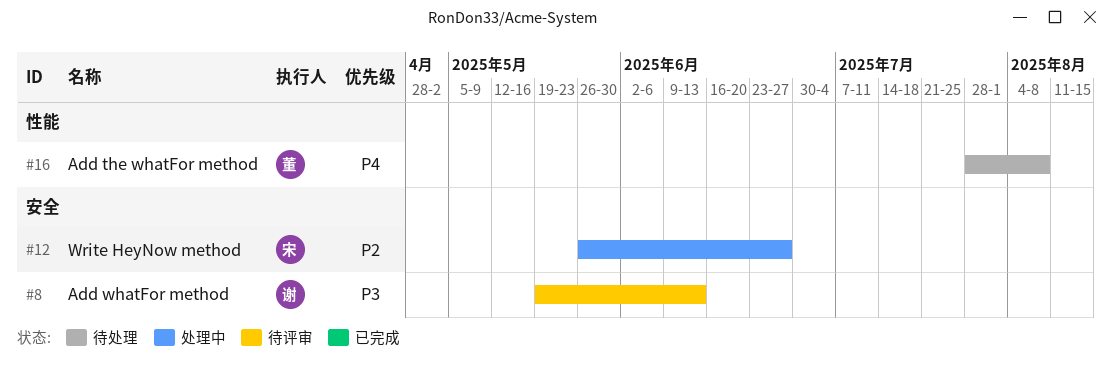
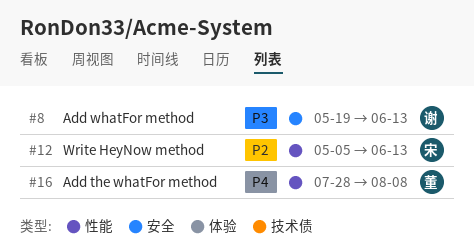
#12, label: 安全 -> 性能
#12, start: May 26 -> May 5
#12, due: Jun 27 -> Jun 13

